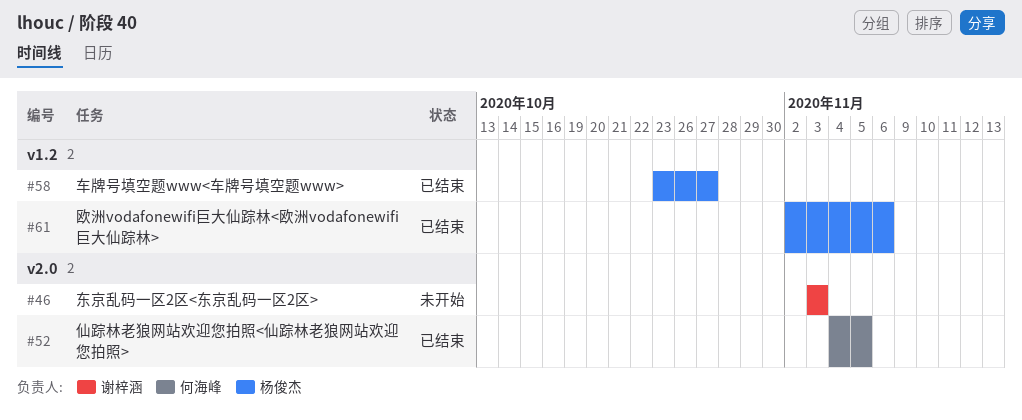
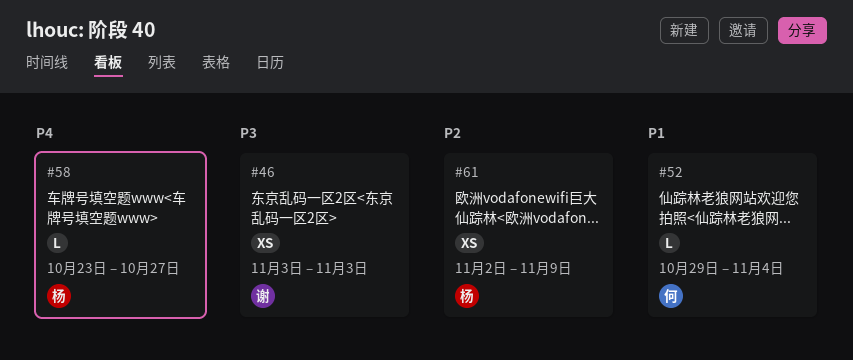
#52, start: Nov 4 -> Oct 29
#52, due: Nov 5 -> Nov 4
#61, due: Nov 6 -> Nov 9

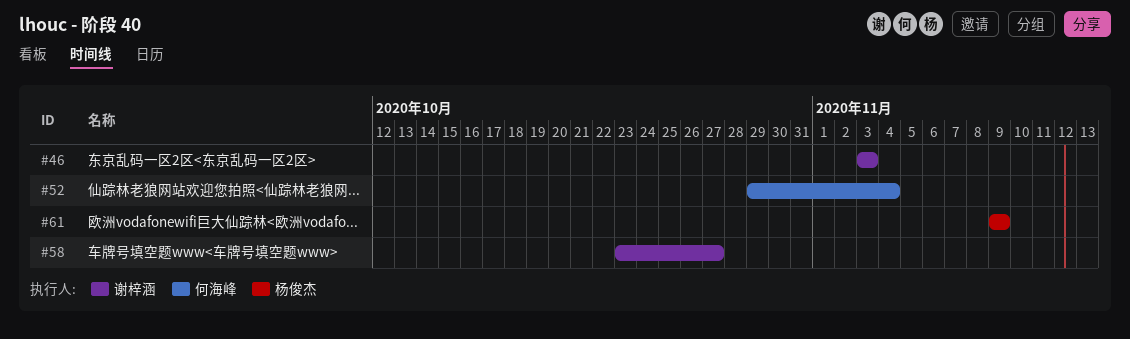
#58, owner: 杨俊杰 -> 谢梓涵
#61, start: Nov 2 -> Nov 9

